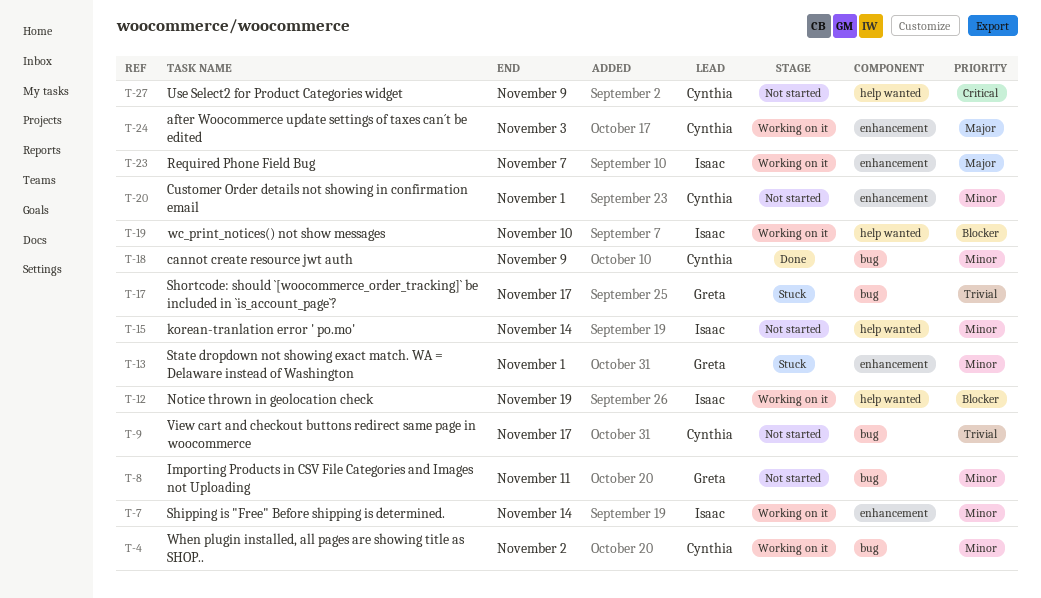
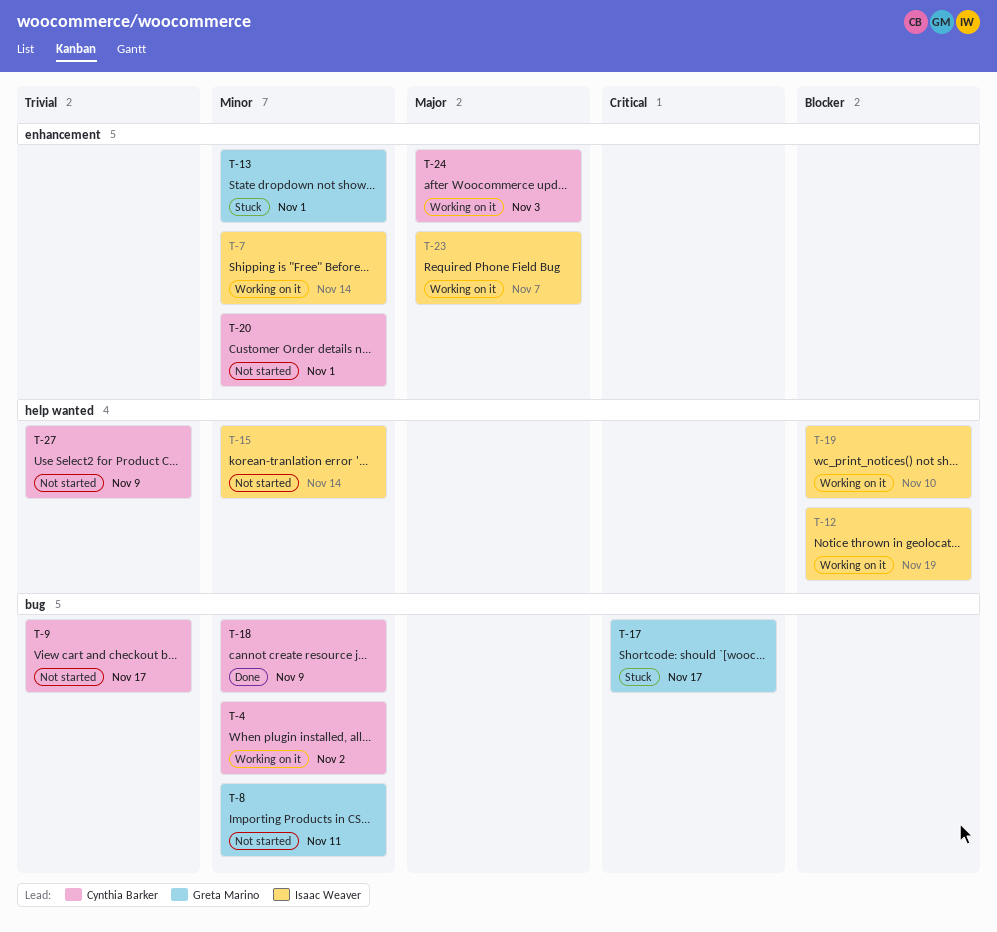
T-17, priority: Trivial -> Critical
T-27, priority: Critical -> Trivial

